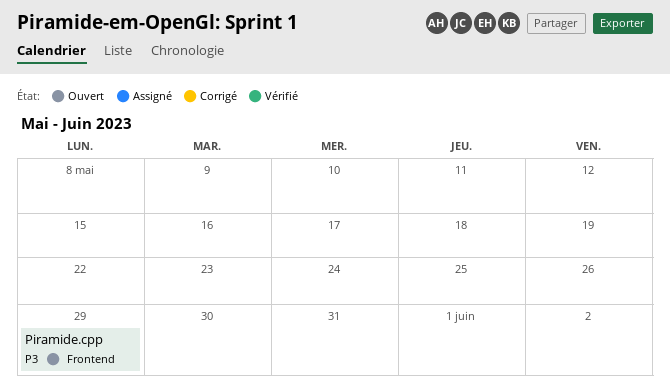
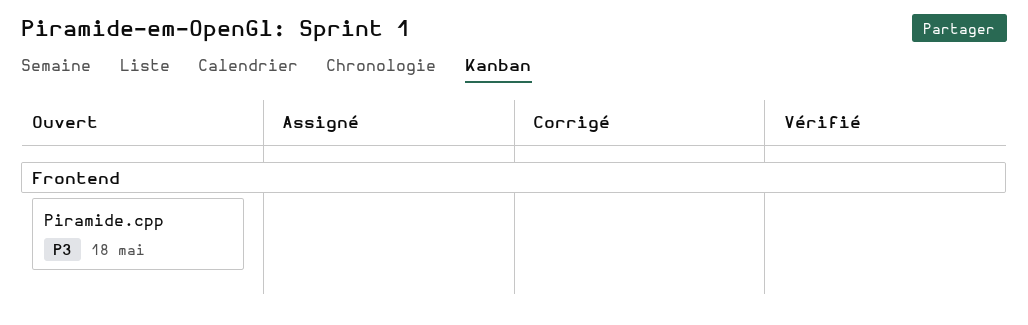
Piramide.cpp, due: May 29 -> May 18

